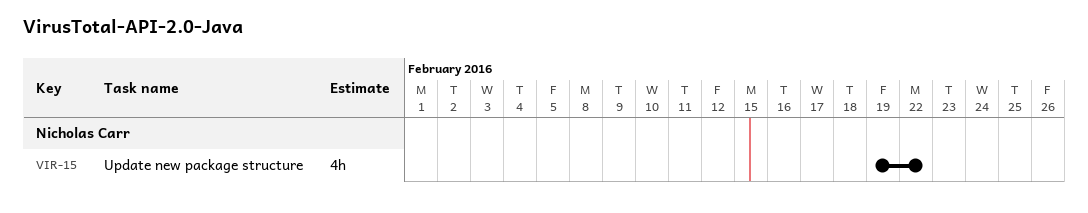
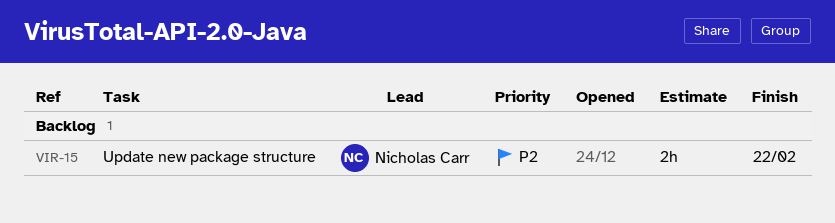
VIR-15, estimate: 4h -> 2h

